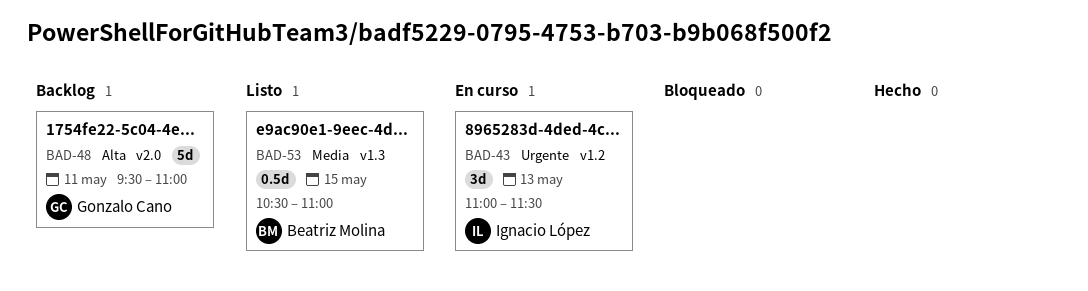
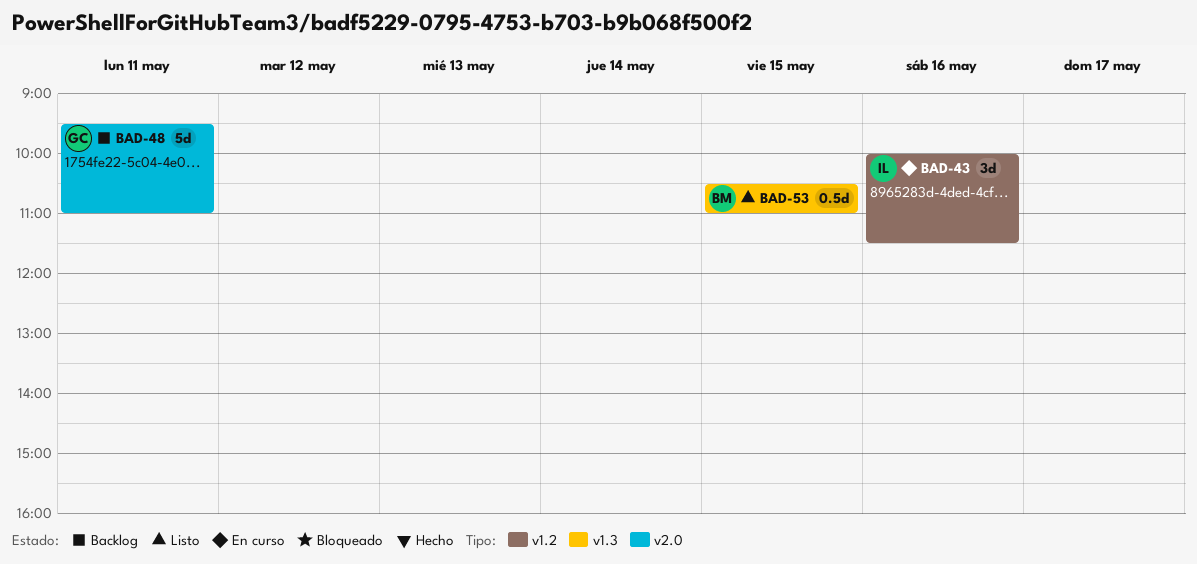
BAD-43, day: May 13 -> May 16
BAD-43, begins: 11:00 -> 10:00

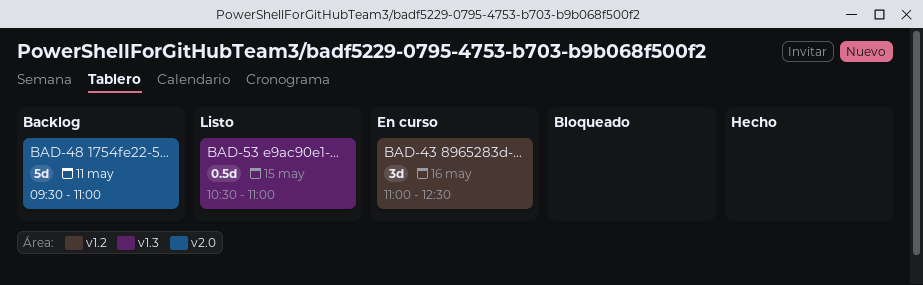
BAD-43, begins: 10:00 -> 11:00
BAD-43, ends: 11:30 -> 12:30

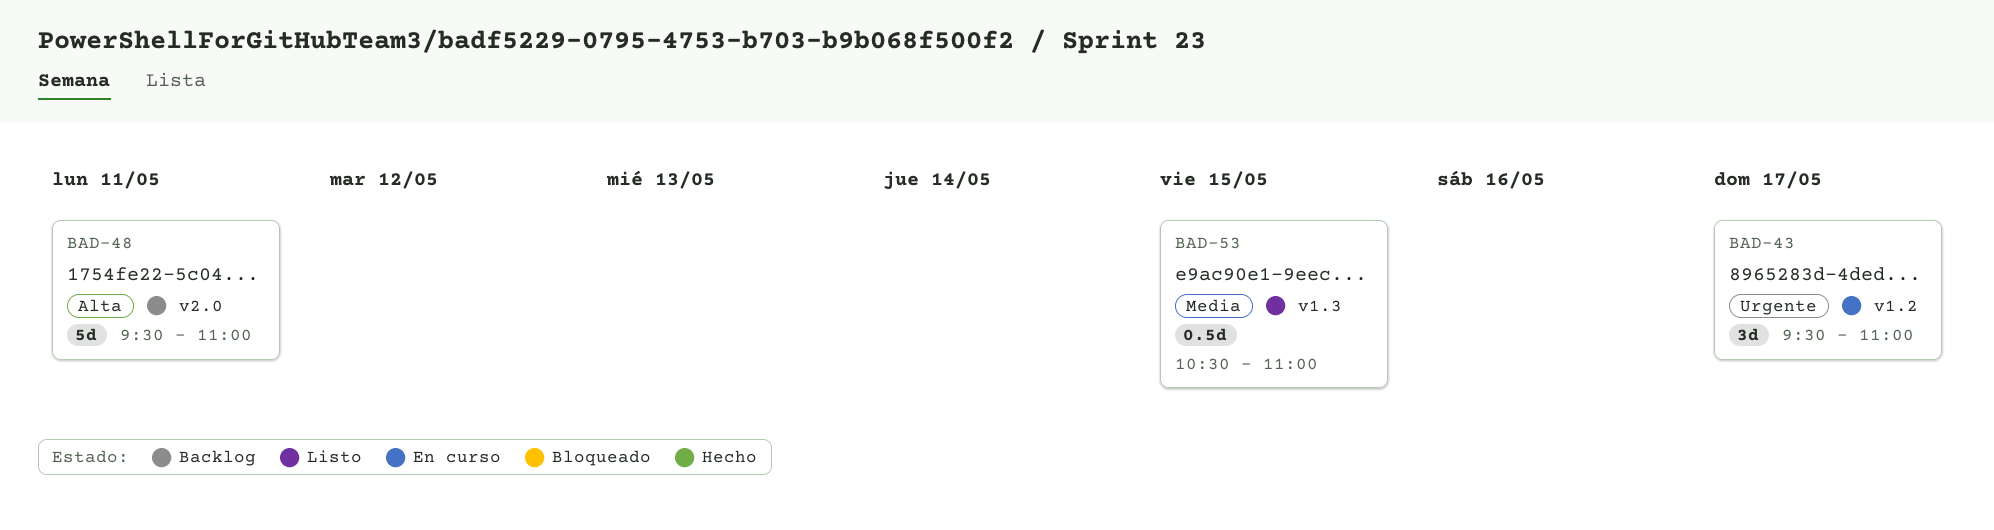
BAD-43, day: May 16 -> May 17
BAD-43, begins: 11:00 -> 09:30
BAD-43, ends: 12:30 -> 11:00

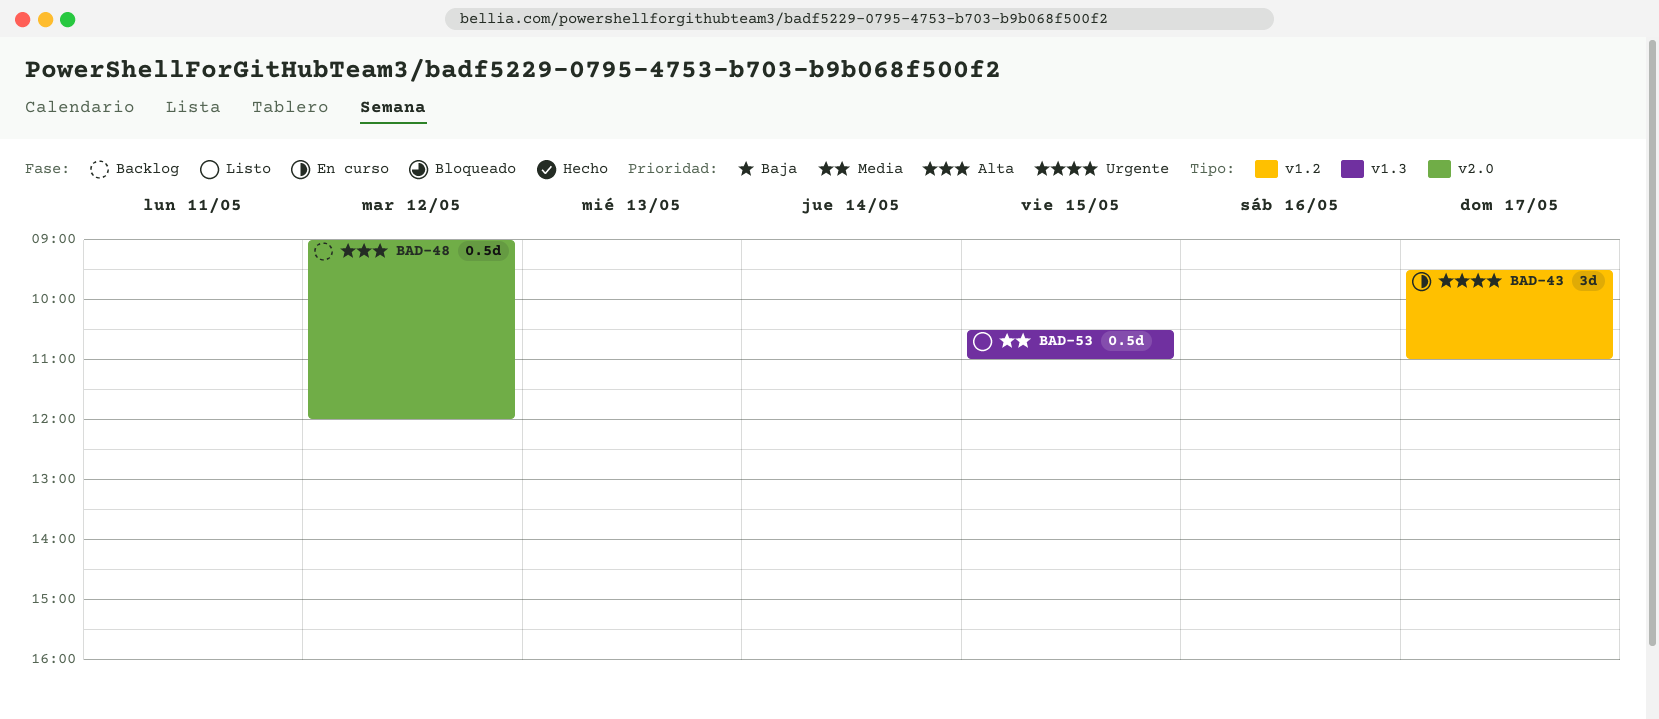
BAD-48, estimate: 5d -> 0.5d
BAD-48, day: May 11 -> May 12
BAD-48, begins: 09:30 -> 09:00
BAD-48, ends: 11:00 -> 12:00

